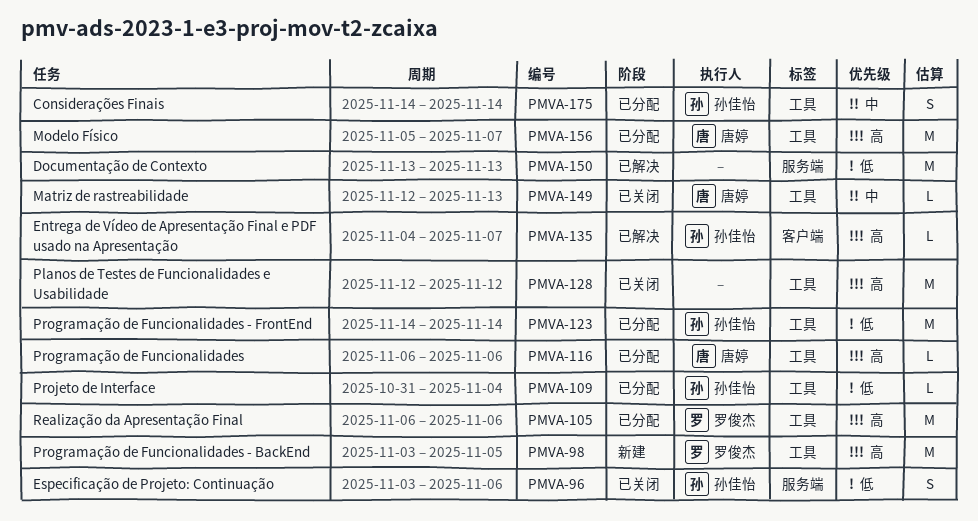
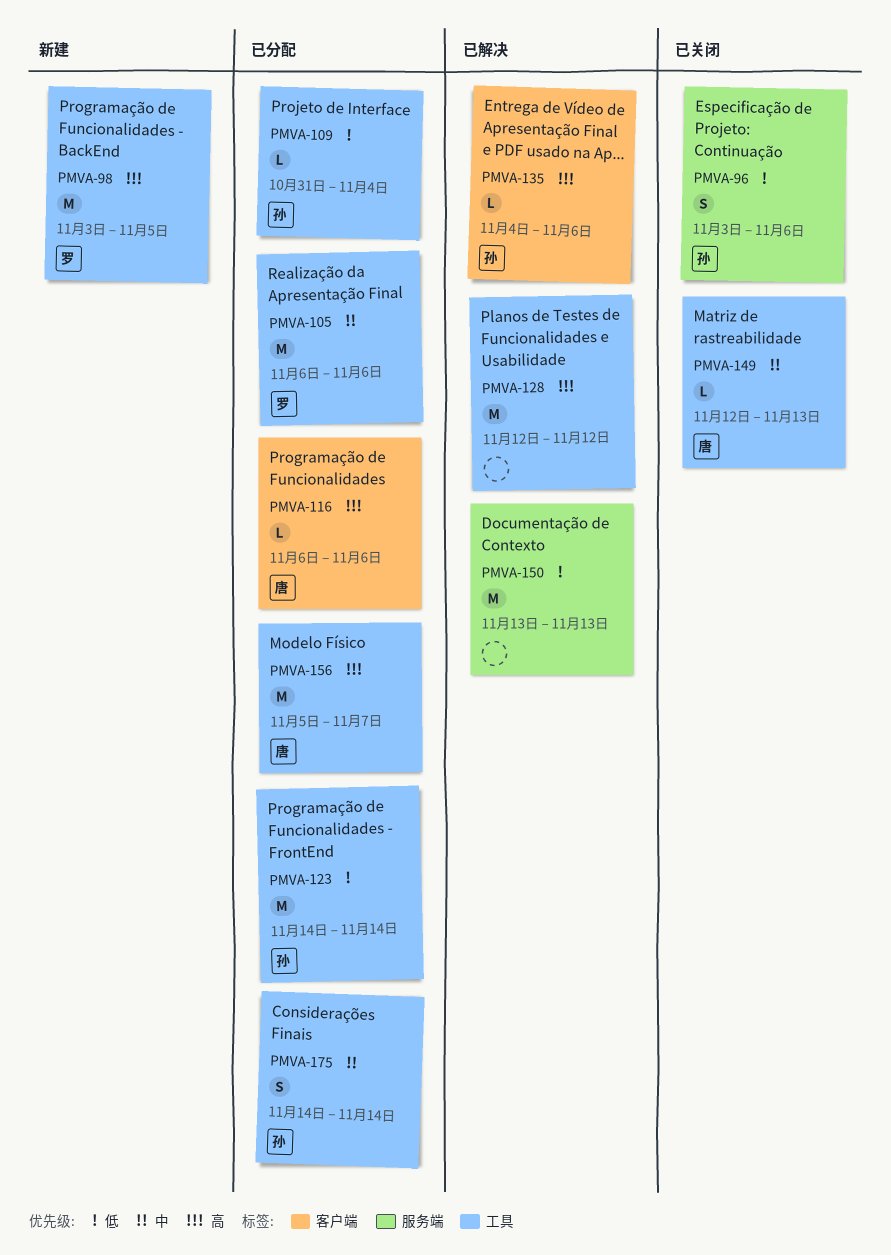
PMVA-105, priority: 高 -> 中
PMVA-116, label: 工具 -> 客户端
PMVA-128, status: 已关闭 -> 已解决
PMVA-135, due: Nov 7 -> Nov 6

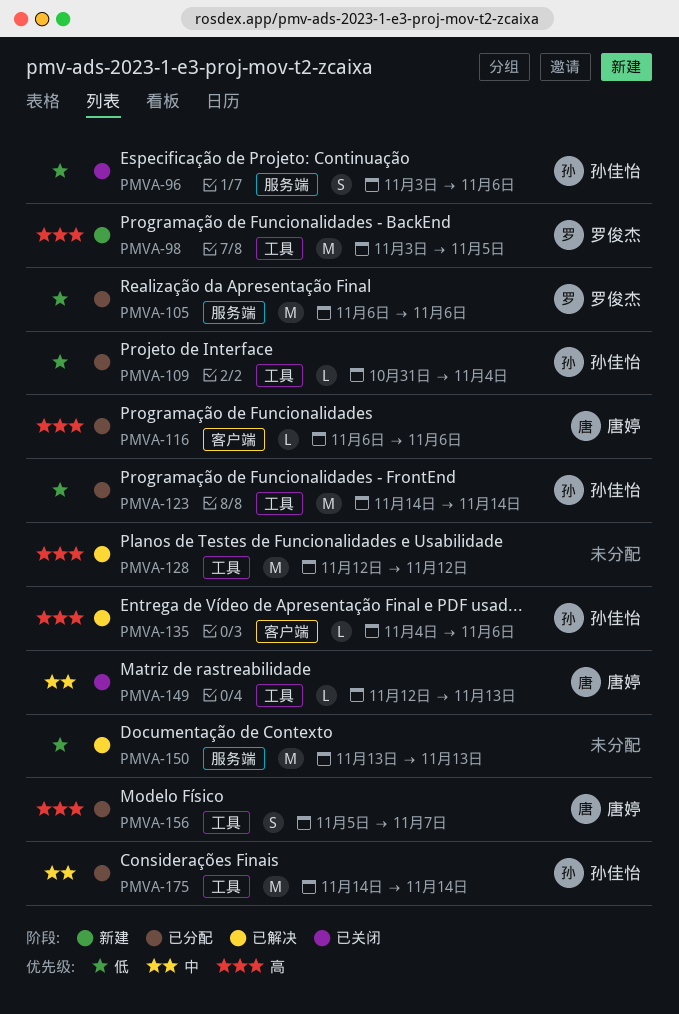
PMVA-105, priority: 中 -> 低
PMVA-105, label: 工具 -> 服务端
PMVA-156, estimate: M -> S
PMVA-175, estimate: S -> M

